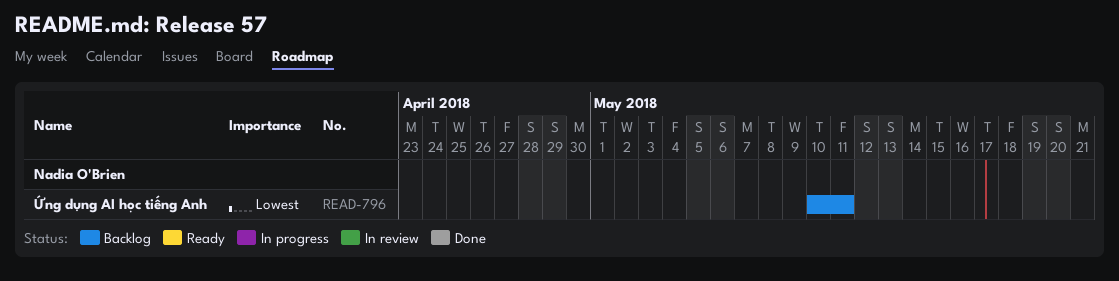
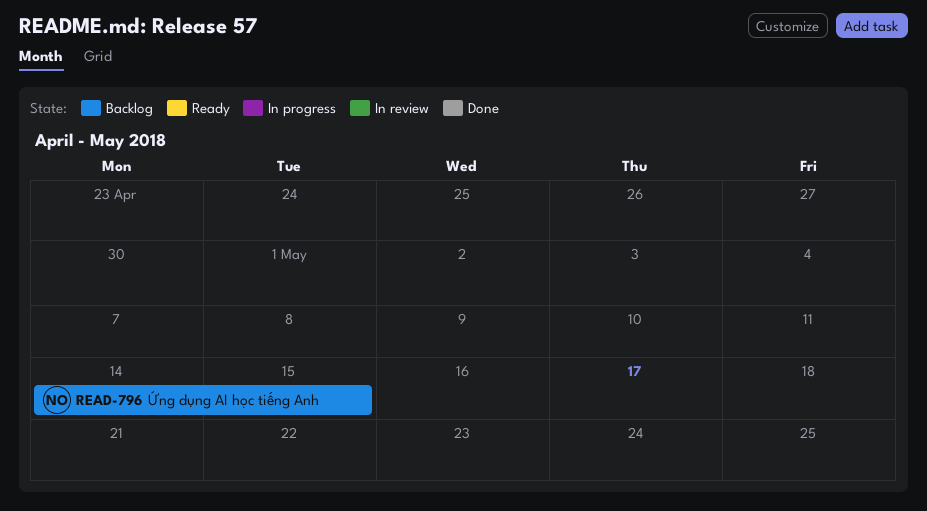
READ-796, start: May 10 -> May 14
READ-796, due: May 11 -> May 15

